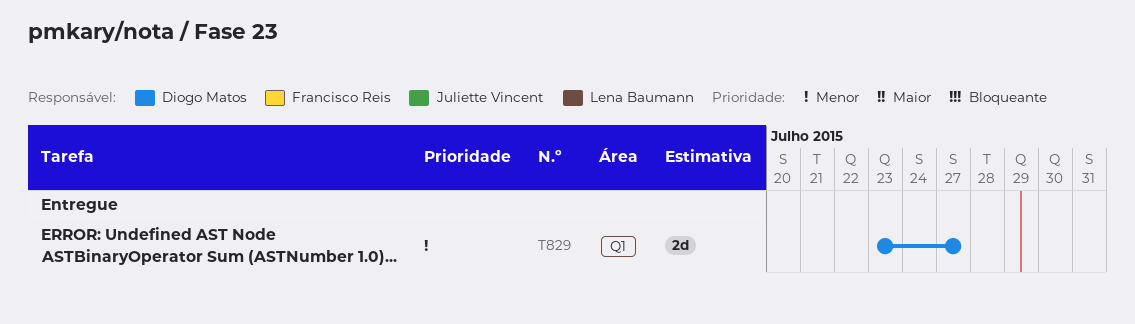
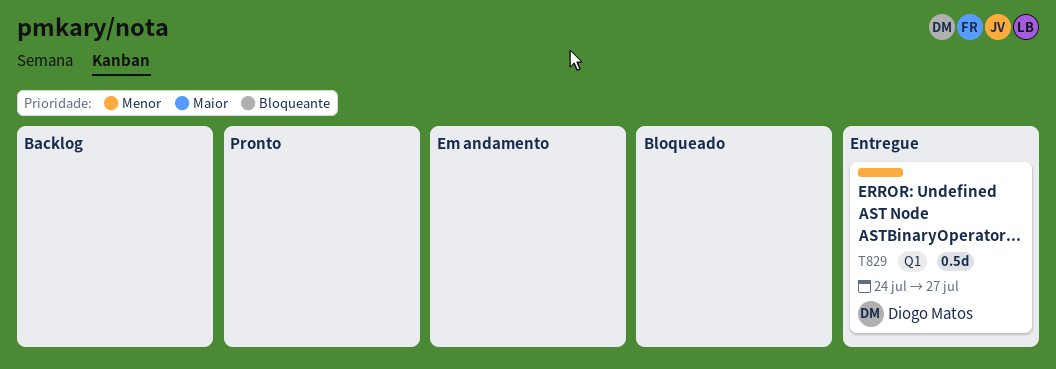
T829, estimate: 2d -> 0.5d
T829, start: Jul 23 -> Jul 24

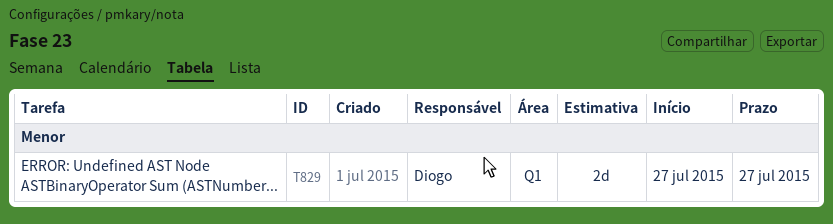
T829, estimate: 0.5d -> 2d
T829, start: Jul 24 -> Jul 27

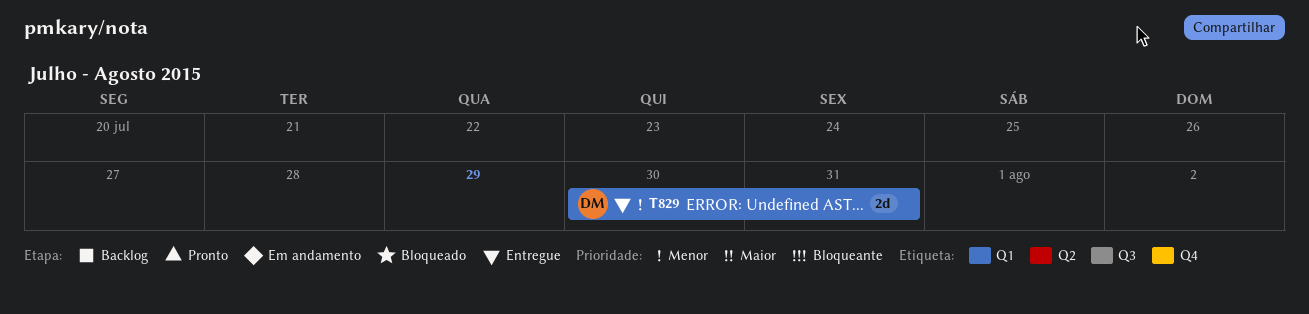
T829, start: Jul 27 -> Jul 30
T829, due: Jul 27 -> Jul 31

